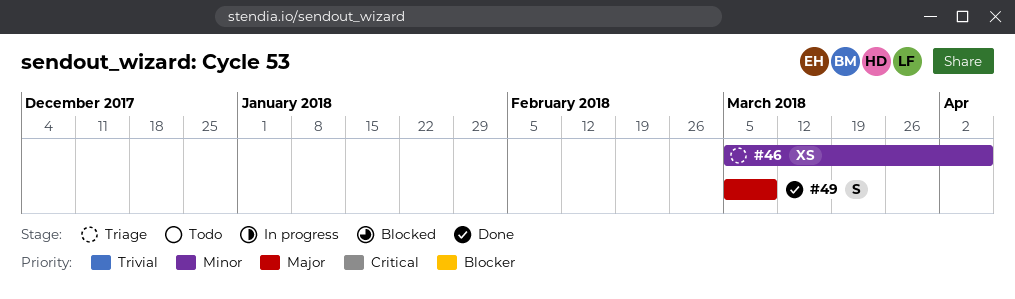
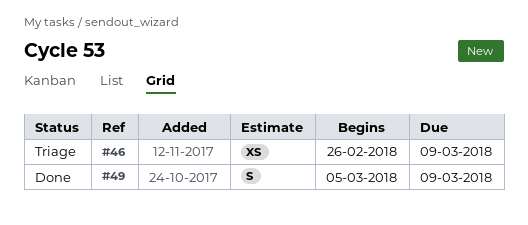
#46, start: Mar 5 -> Feb 26
#46, due: Apr 6 -> Mar 9

